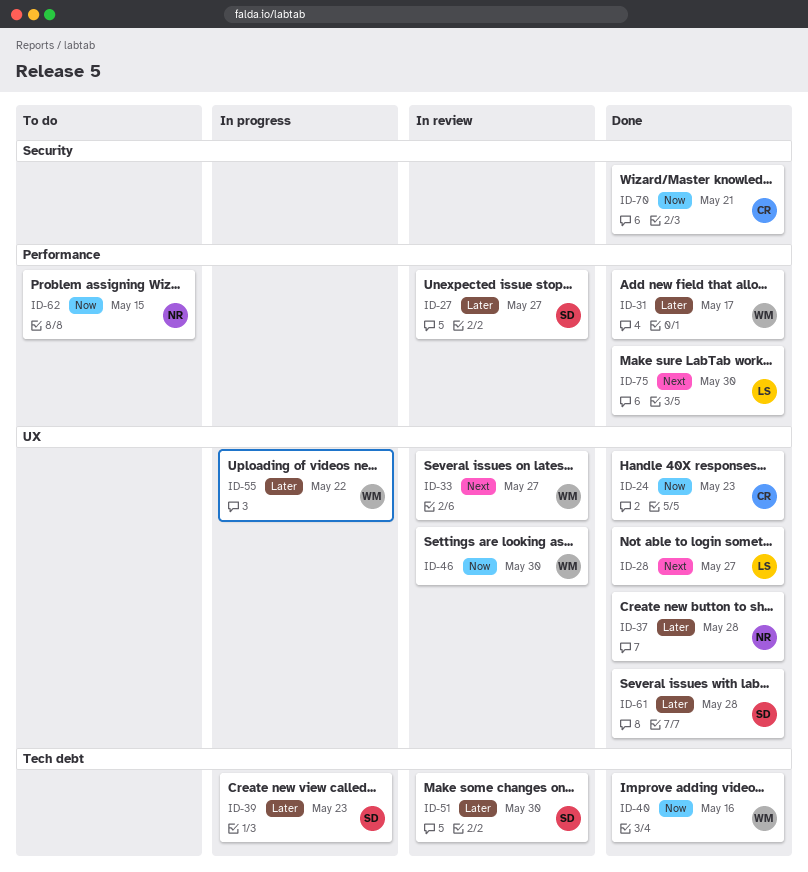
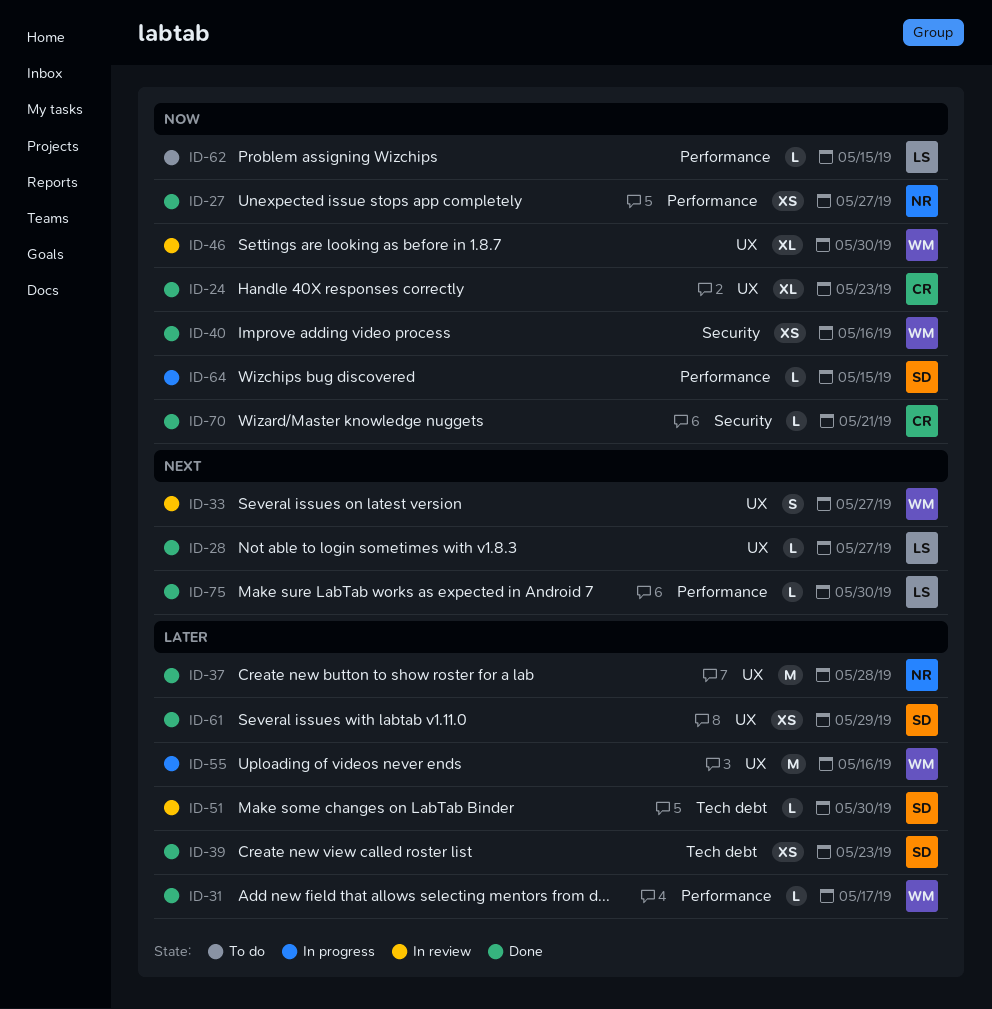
ID-27, status: In review -> Done
ID-27, owner: SD -> NR
ID-27, priority: Later -> Now
ID-39, status: In progress -> Done
ID-40, label: Tech debt -> Security
ID-55, due: May 22 -> May 16
ID-61, due: May 28 -> May 29
ID-62, owner: NR -> LS
ID-64: none -> present

